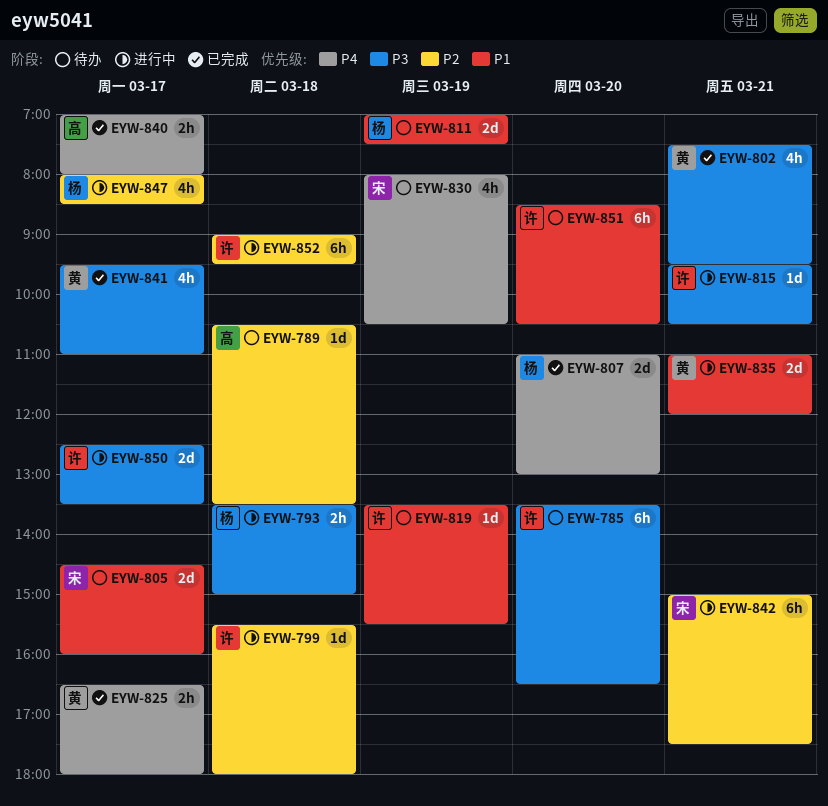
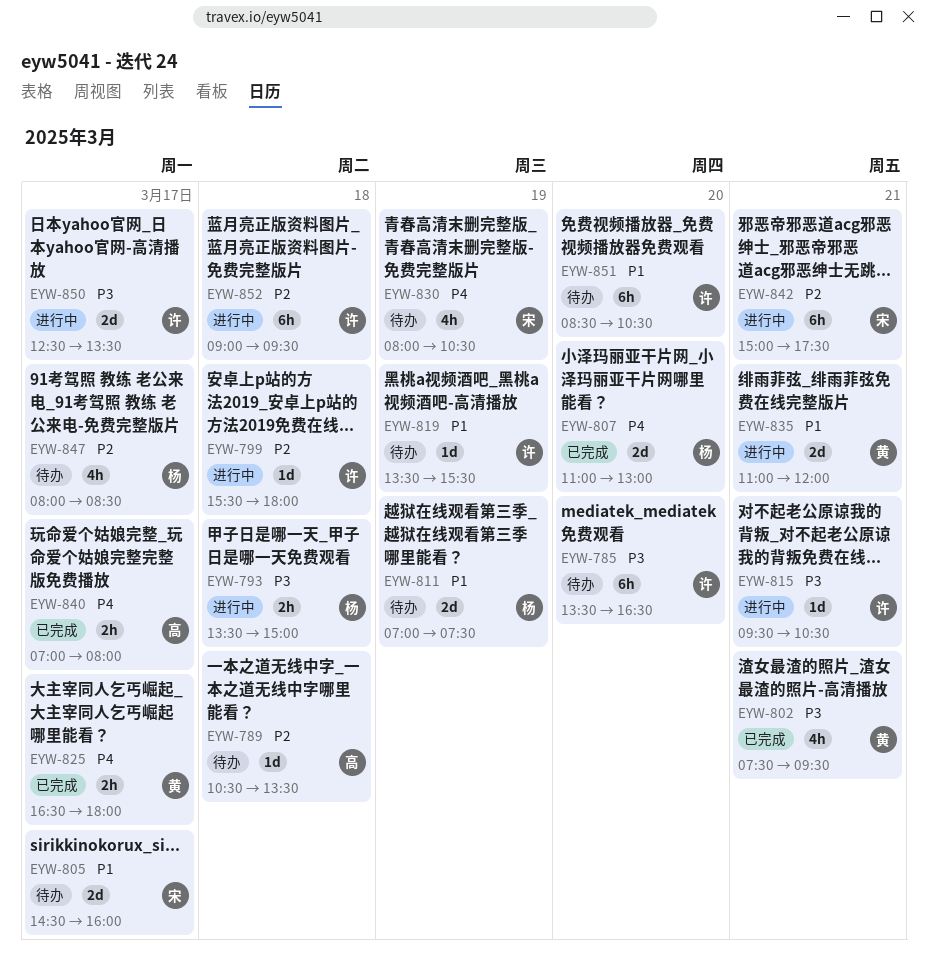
EYW-841: present -> none
EYW-847, status: 进行中 -> 待办

